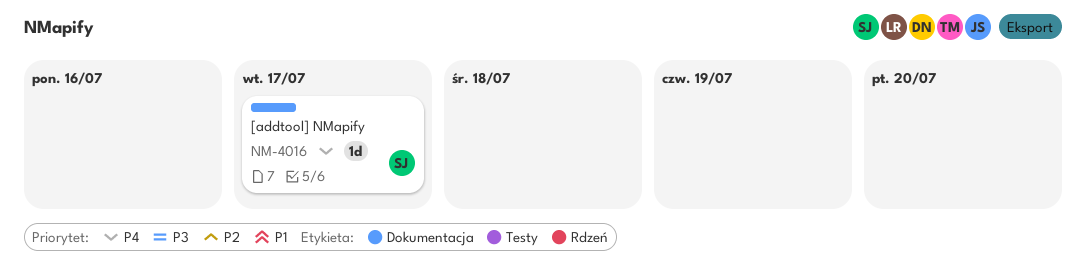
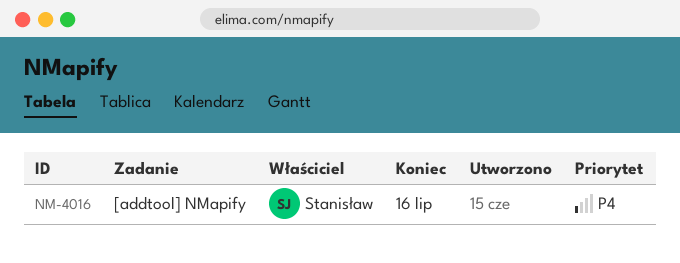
NM-4016, due: Jul 17 -> Jul 16

